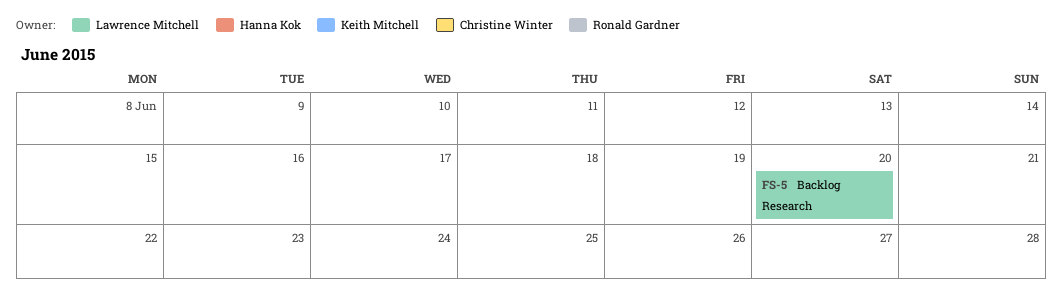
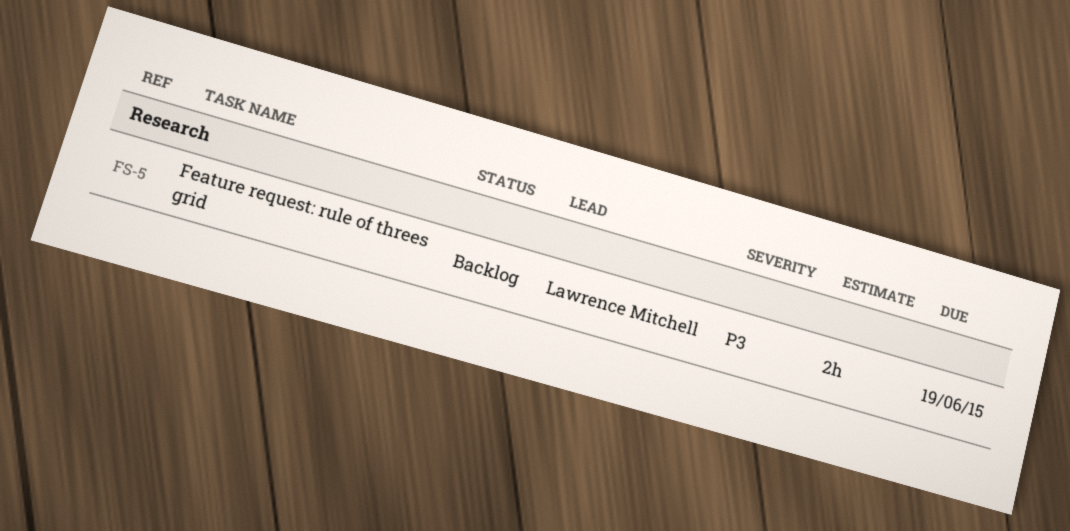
FS-5, due: Jun 20 -> Jun 19

